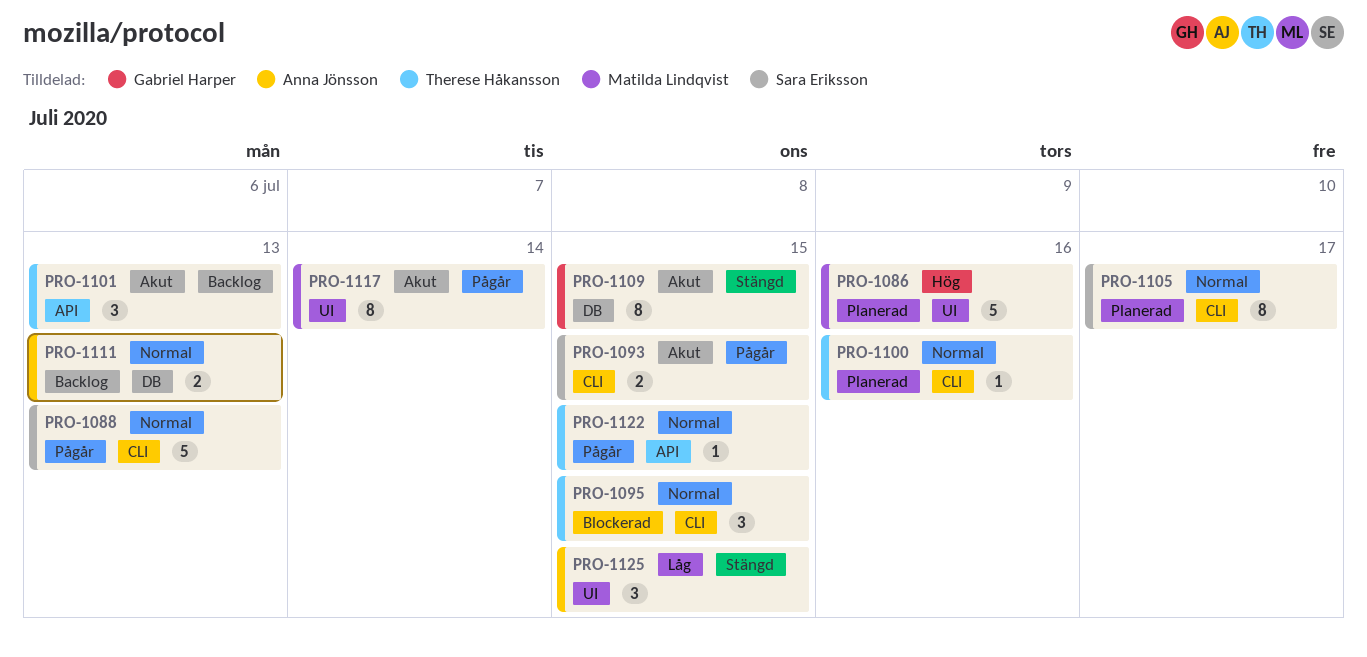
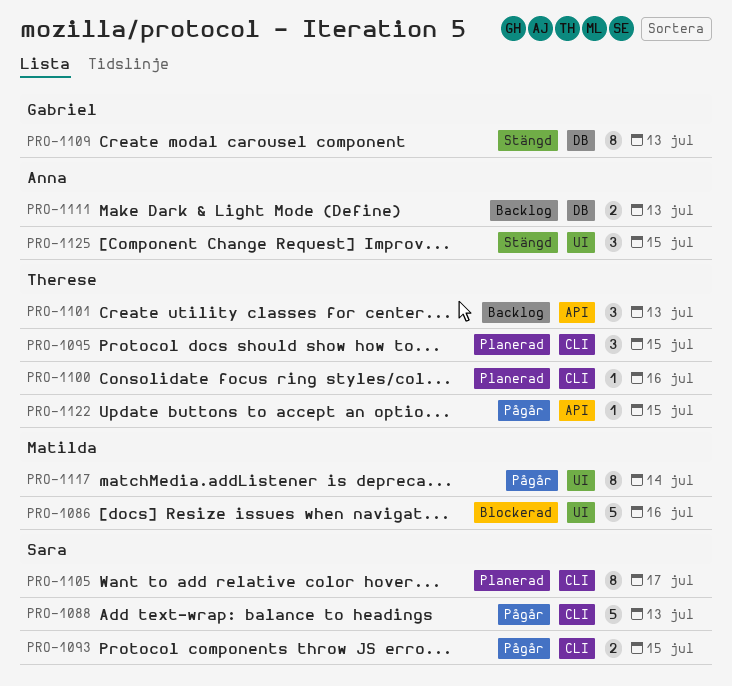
PRO-1086, status: Planerad -> Blockerad
PRO-1095, status: Blockerad -> Planerad
PRO-1109, due: Jul 15 -> Jul 13

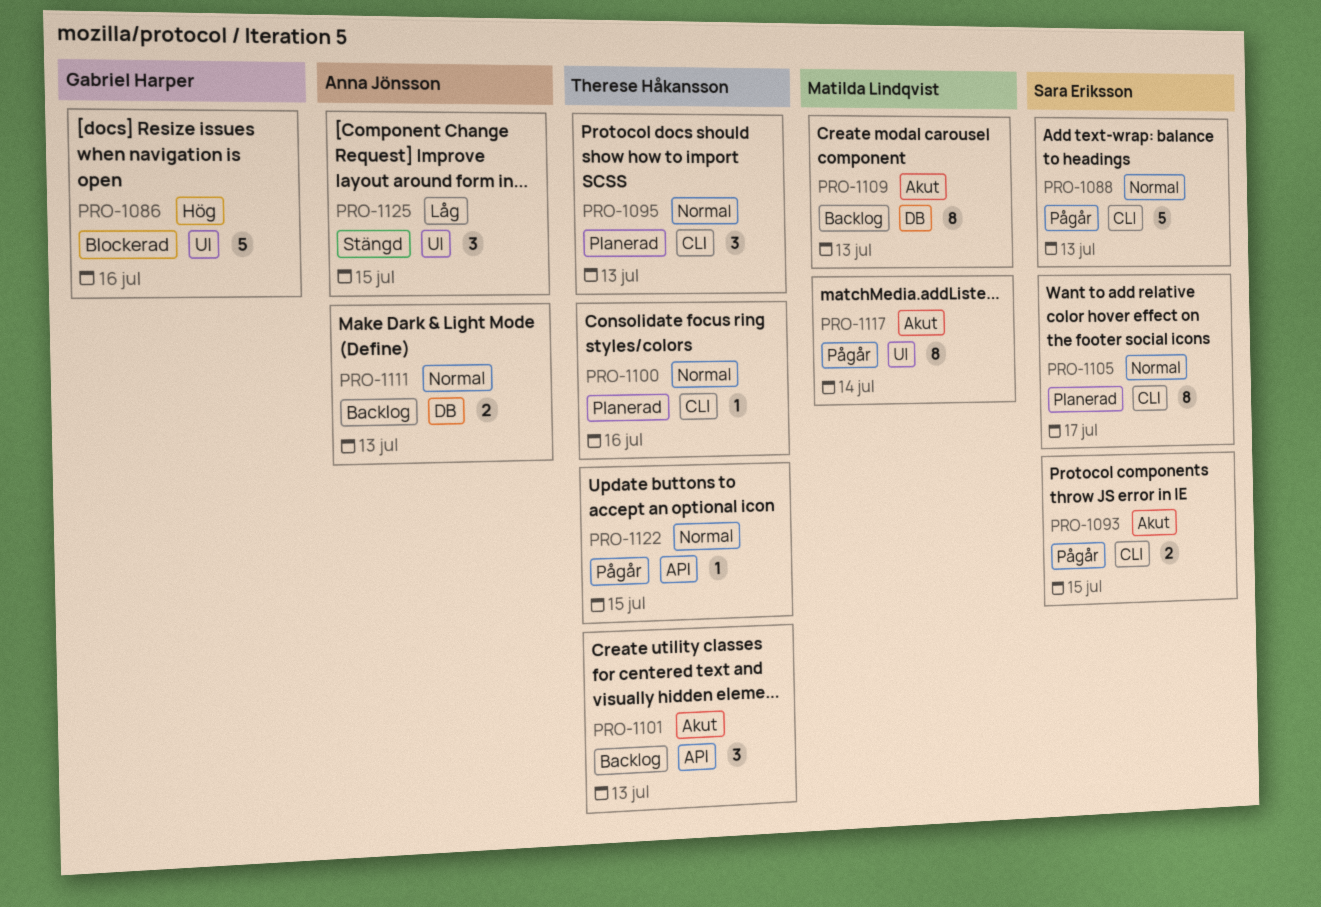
PRO-1086, owner: Matilda Lindqvist -> Gabriel Harper
PRO-1095, due: Jul 15 -> Jul 13
PRO-1109, status: Stängd -> Backlog
PRO-1109, owner: Gabriel Harper -> Matilda Lindqvist

